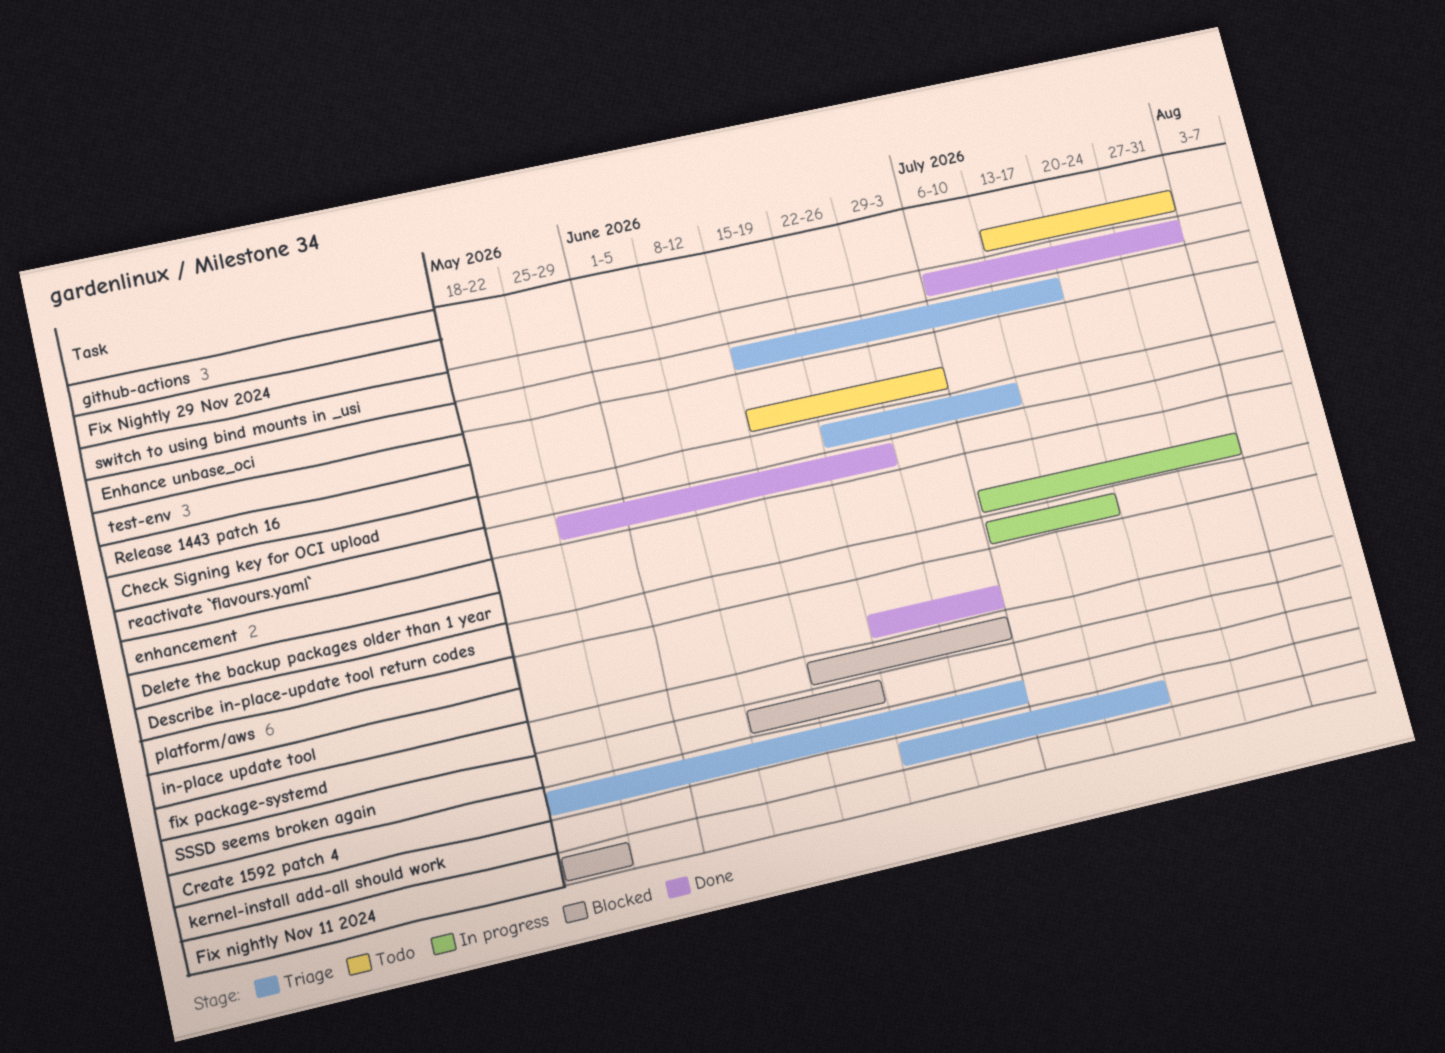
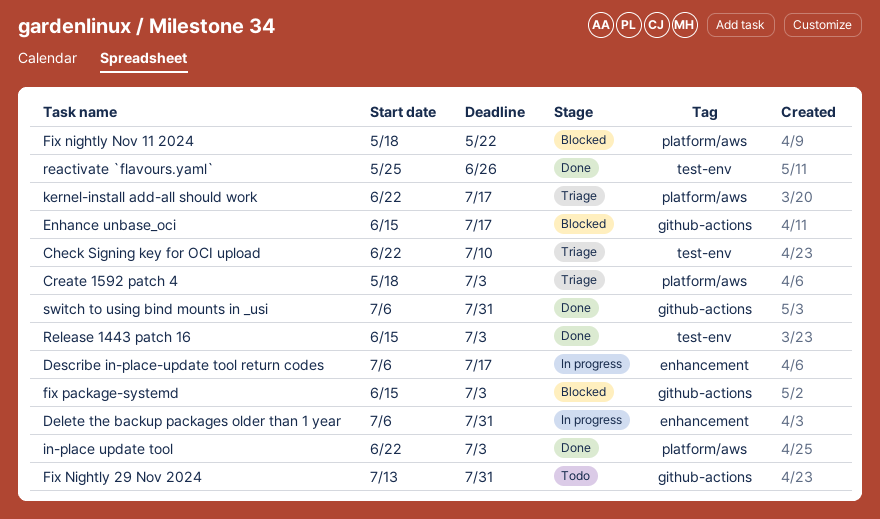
Enhance unbase_oci, status: Triage -> Blocked
fix package-systemd, label: platform/aws -> github-actions
Release 1443 patch 16, status: Todo -> Done
SSSD seems broken again: present -> none

